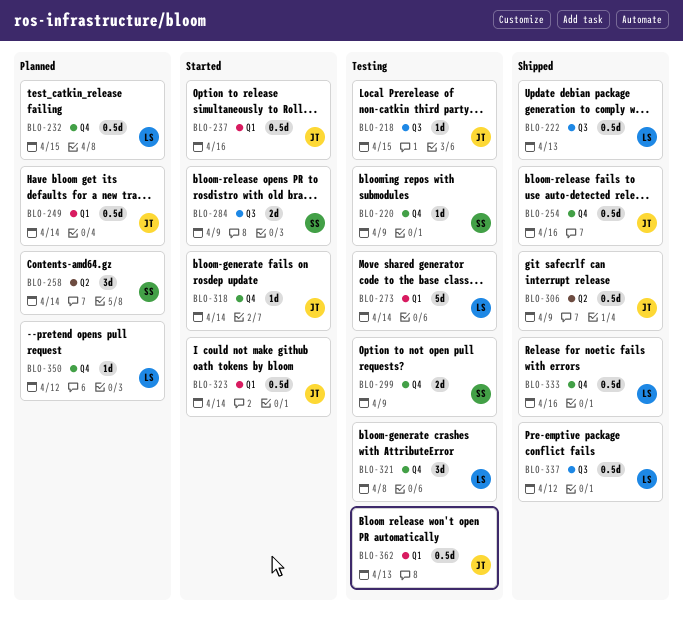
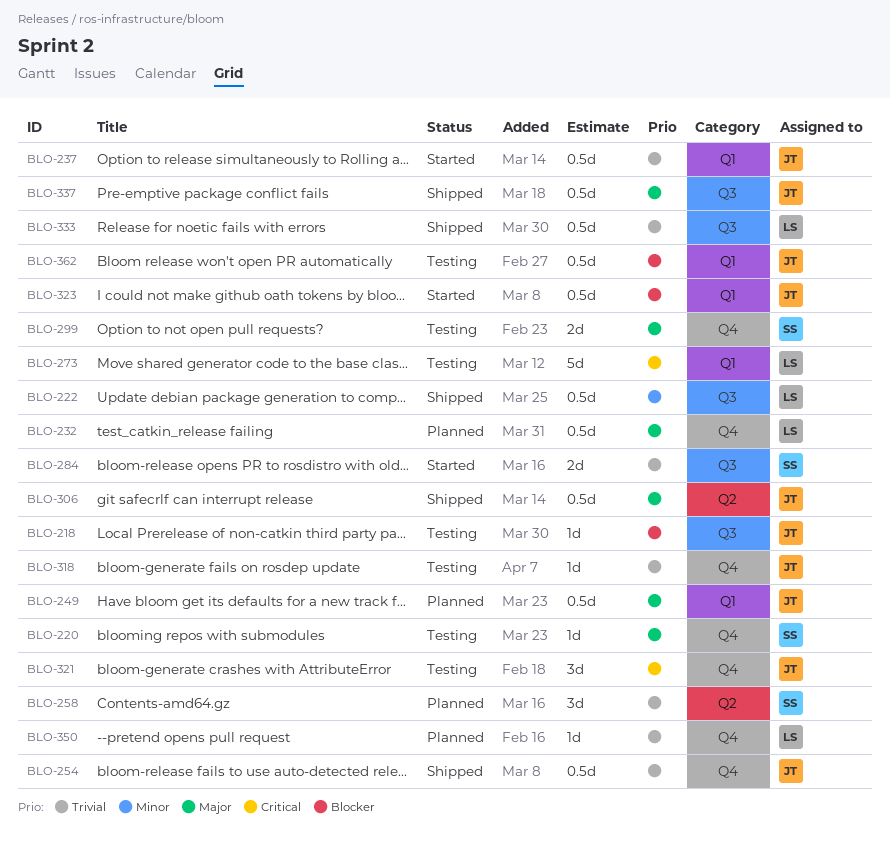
BLO-318, status: Started -> Testing
BLO-321, owner: LS -> JT
BLO-333, label: Q4 -> Q3
BLO-337, owner: LS -> JT

